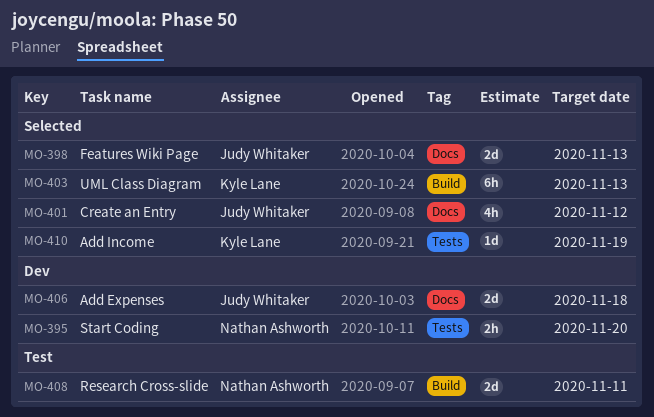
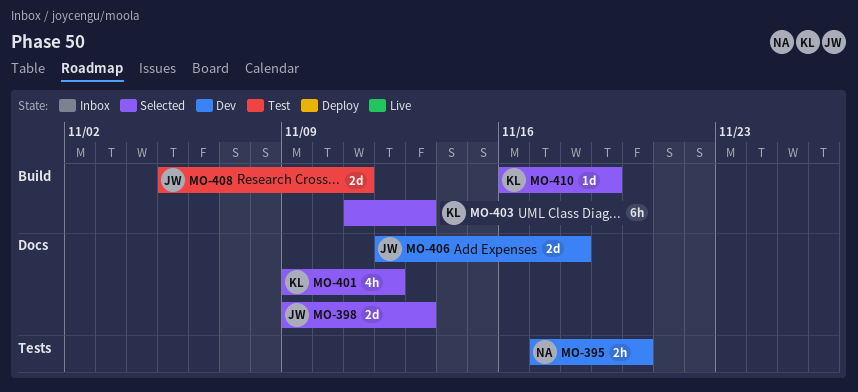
MO-401, owner: Judy Whitaker -> Kyle Lane
MO-408, owner: Nathan Ashworth -> Judy Whitaker
MO-410, label: Tests -> Build

